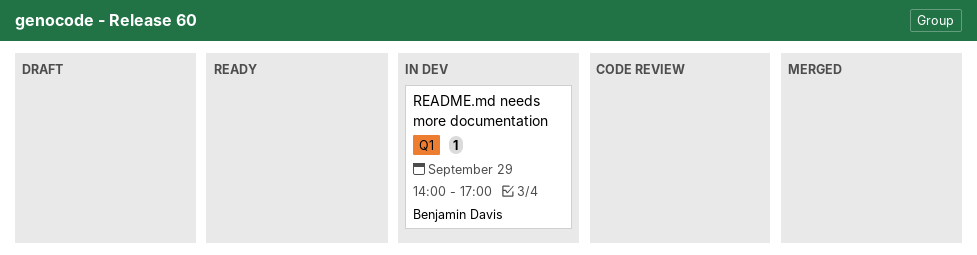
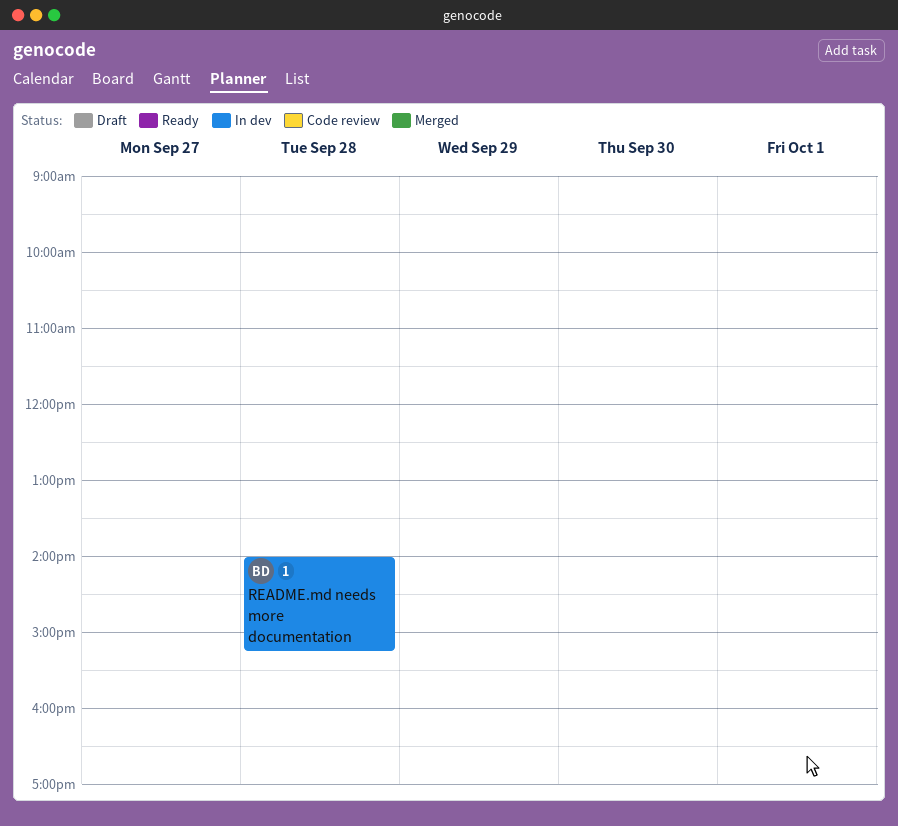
README.md needs more documentation, day: Sep 29 -> Sep 28
README.md needs more documentation, ends: 17:00 -> 15:15

